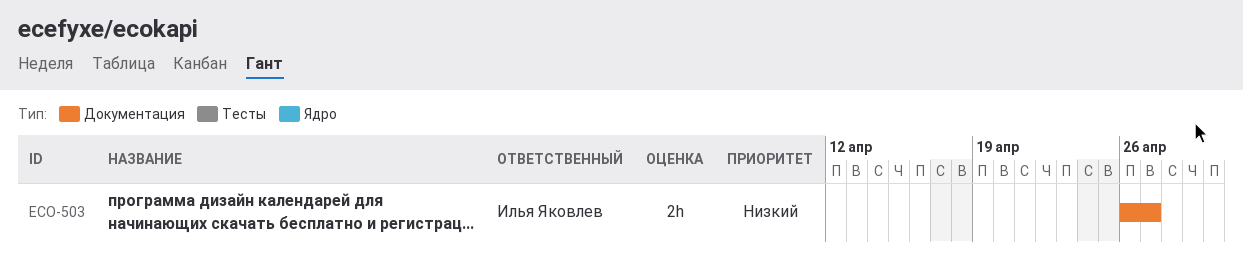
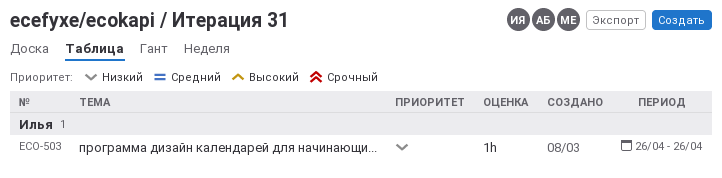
ECO-503, estimate: 2h -> 1h
ECO-503, due: Apr 27 -> Apr 26

